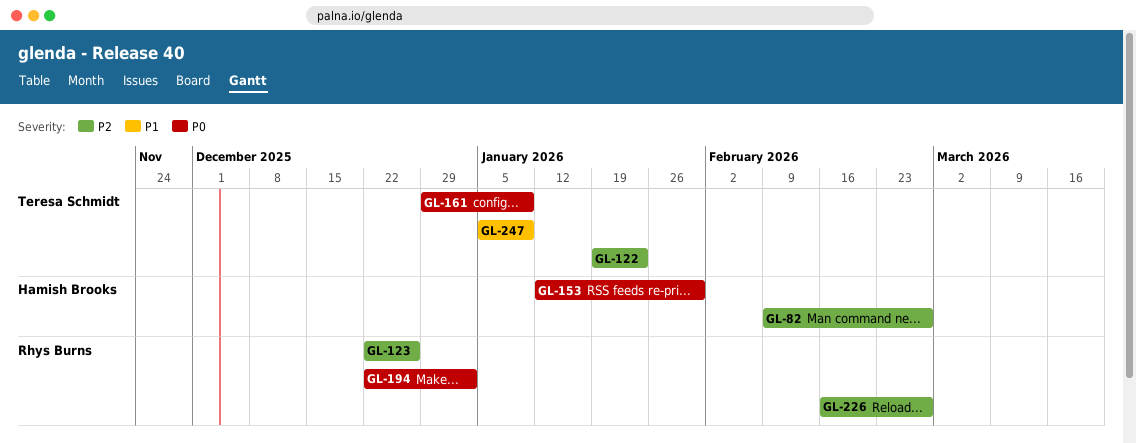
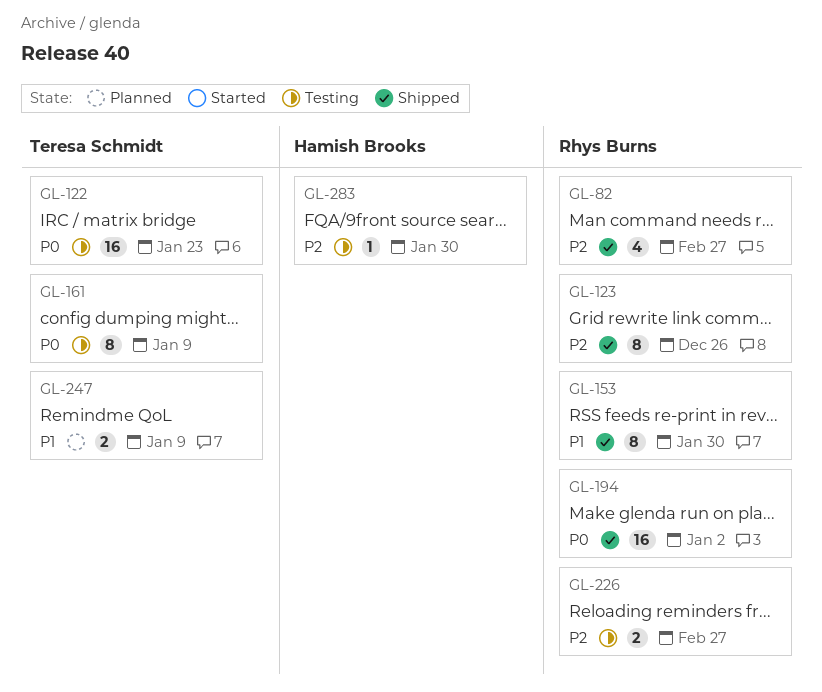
GL-82, owner: Hamish Brooks -> Rhys Burns
GL-122, priority: P2 -> P0
GL-153, owner: Hamish Brooks -> Rhys Burns
GL-153, priority: P0 -> P1
GL-283: none -> present

